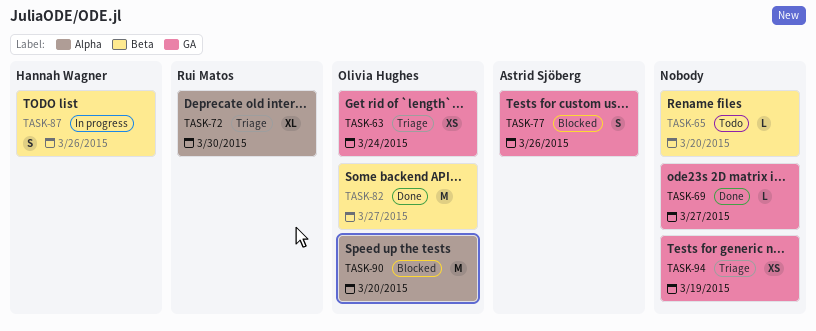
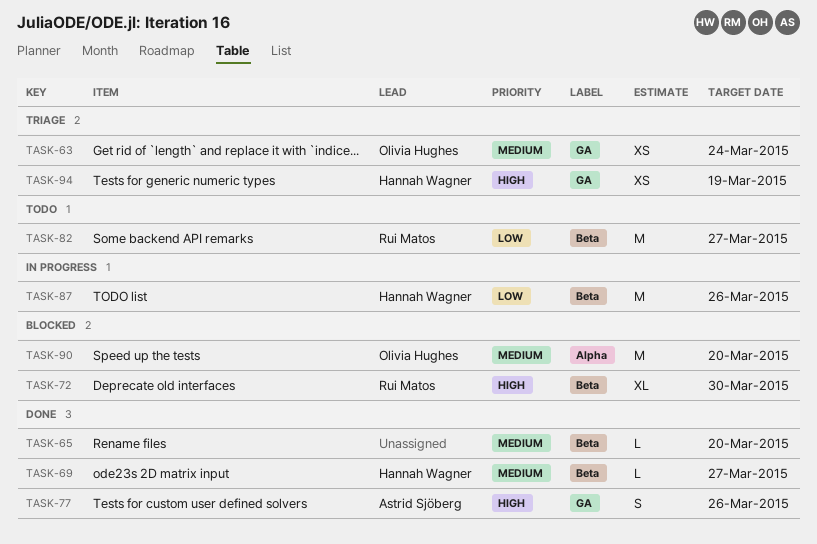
TASK-65, status: Todo -> Done
TASK-69, owner: none -> Hannah Wagner
TASK-69, label: GA -> Beta
TASK-72, status: Triage -> Blocked
TASK-72, label: Alpha -> Beta
TASK-77, status: Blocked -> Done
TASK-82, status: Done -> Todo
TASK-82, owner: Olivia Hughes -> Rui Matos
TASK-87, estimate: S -> M
TASK-94, owner: none -> Hannah Wagner

